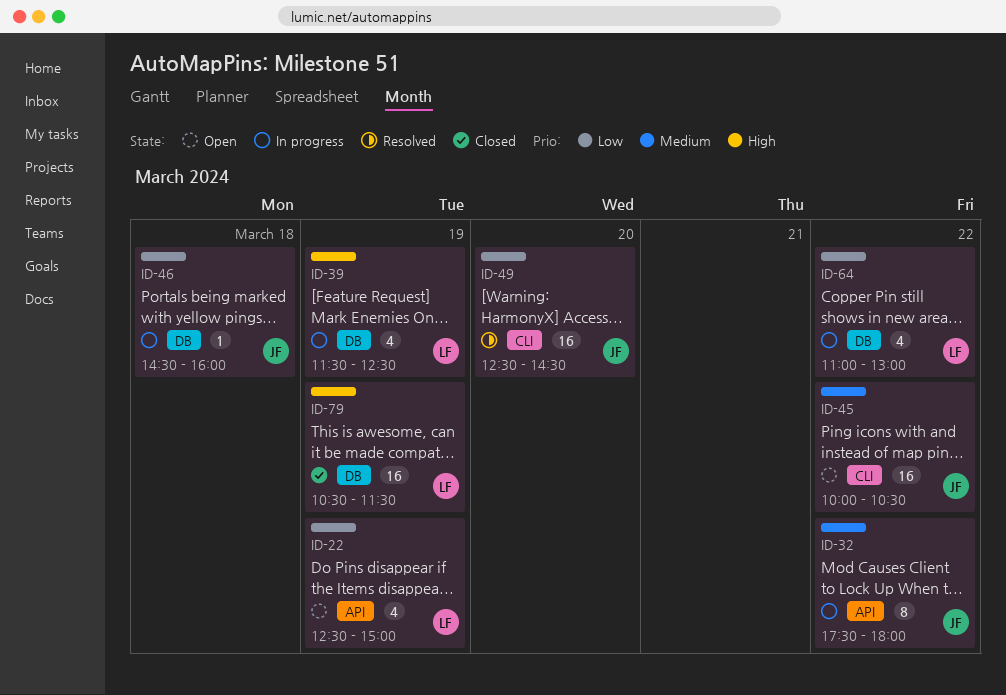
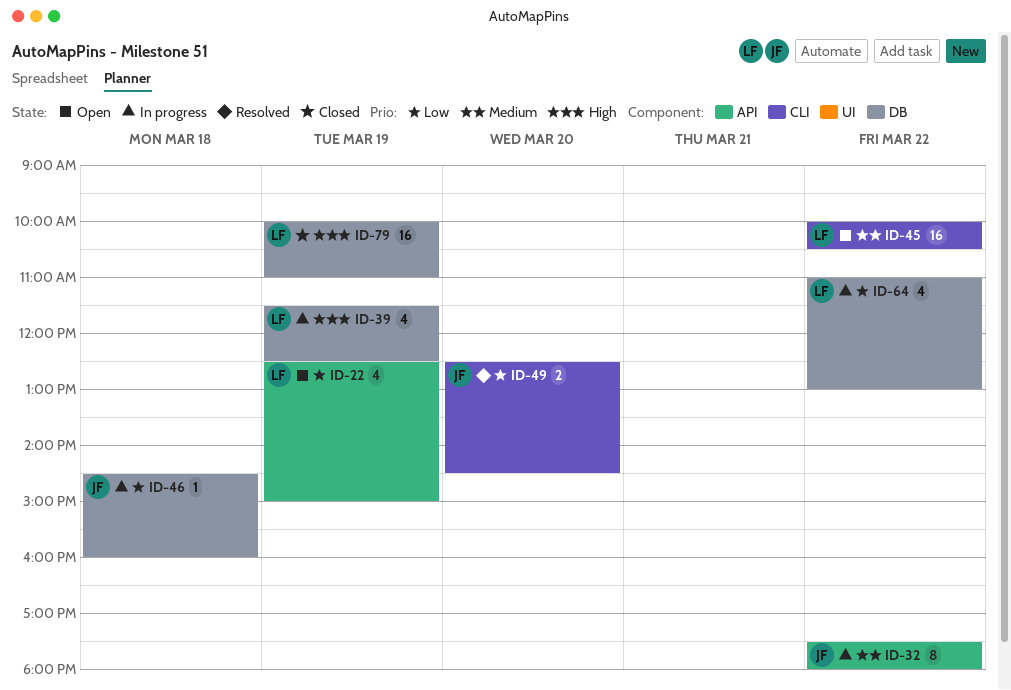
ID-45, owner: JF -> LF
ID-49, estimate: 16 -> 2
ID-79, begins: 10:30 -> 10:00
ID-79, ends: 11:30 -> 11:00

